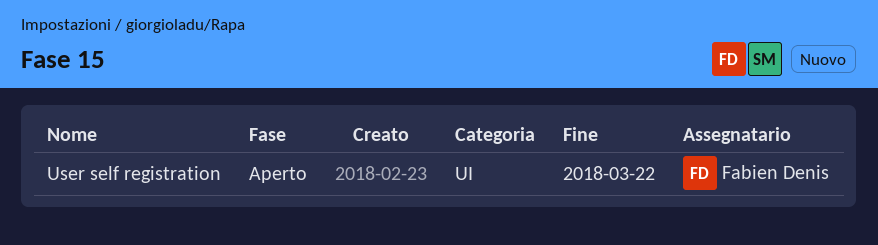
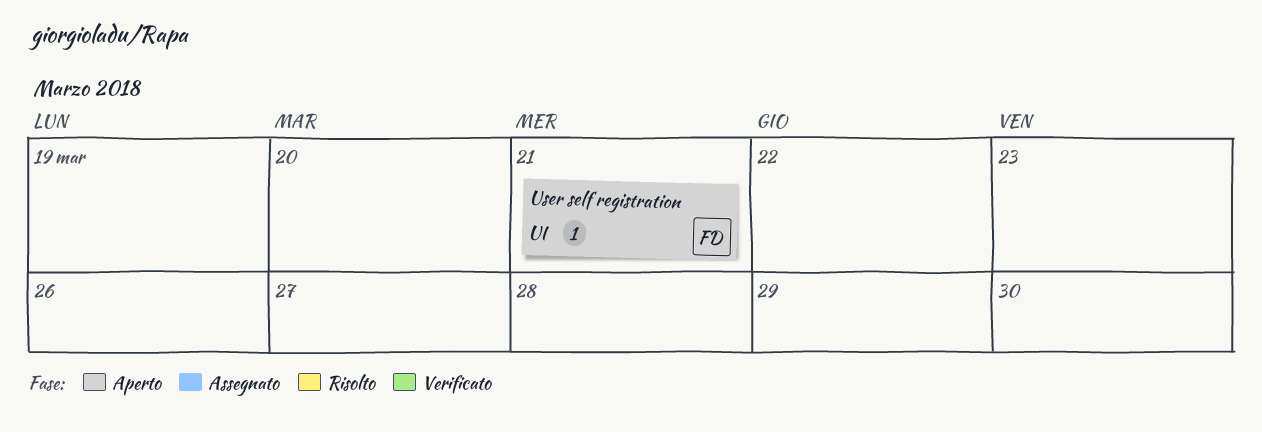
User self registration, due: Mar 22 -> Mar 21

